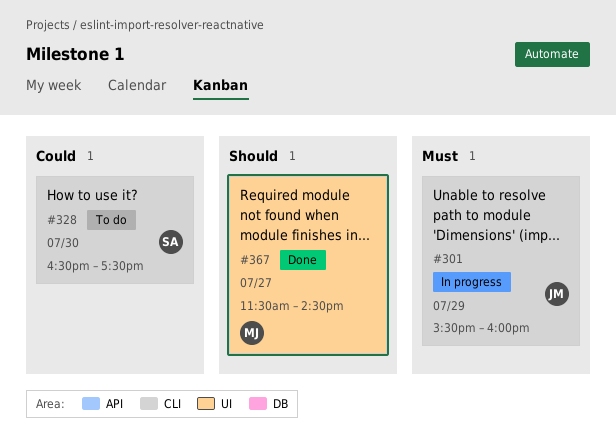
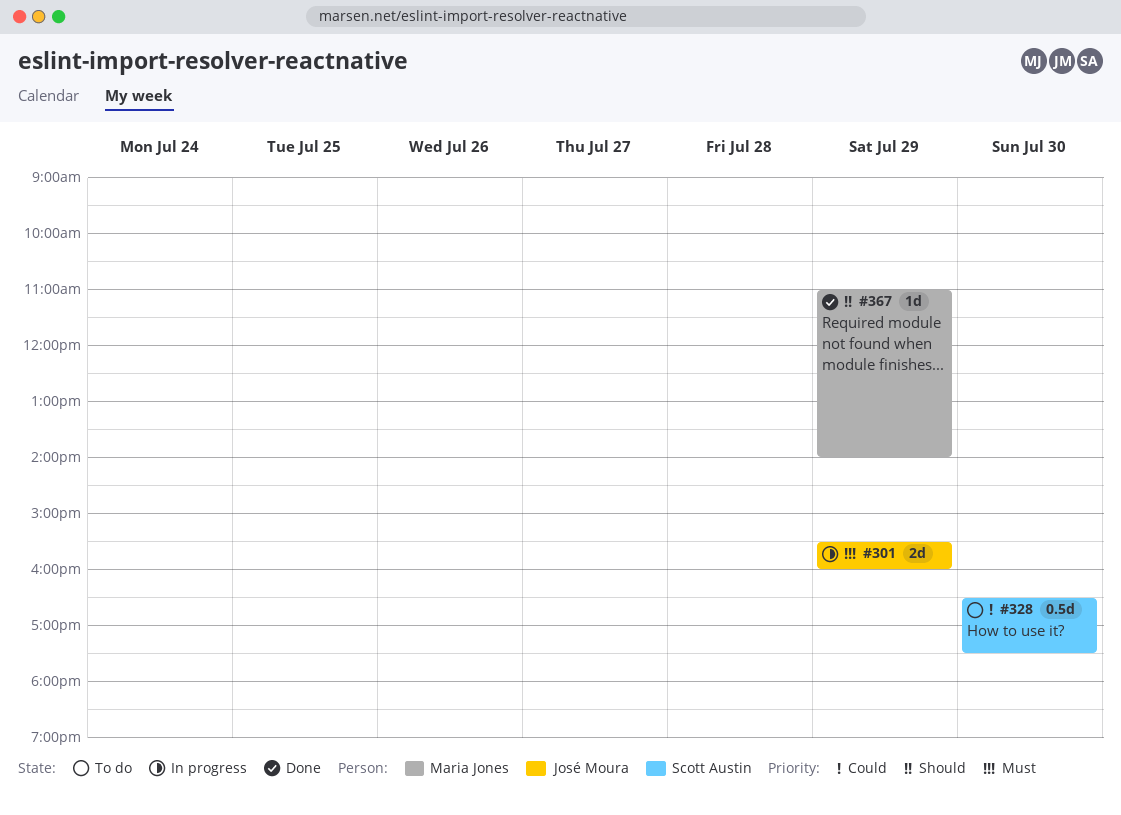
#367, day: Jul 27 -> Jul 29
#367, begins: 11:30 -> 11:00
#367, ends: 14:30 -> 14:00

